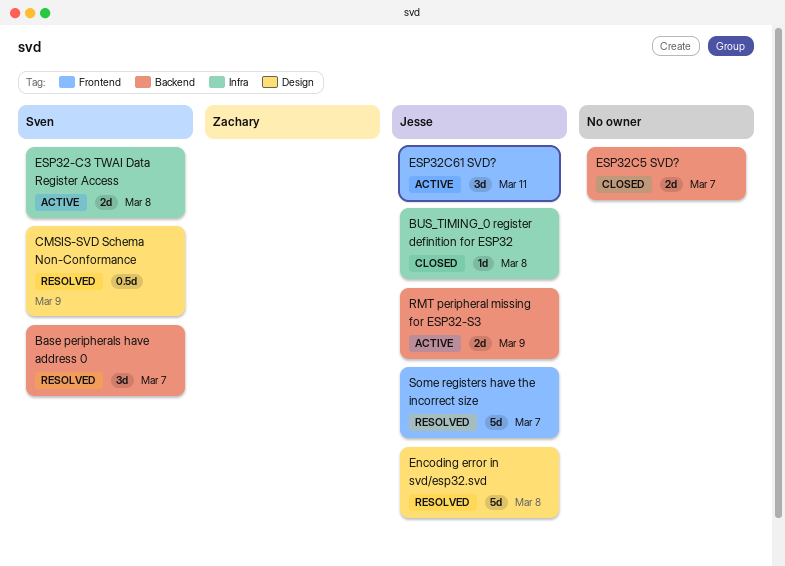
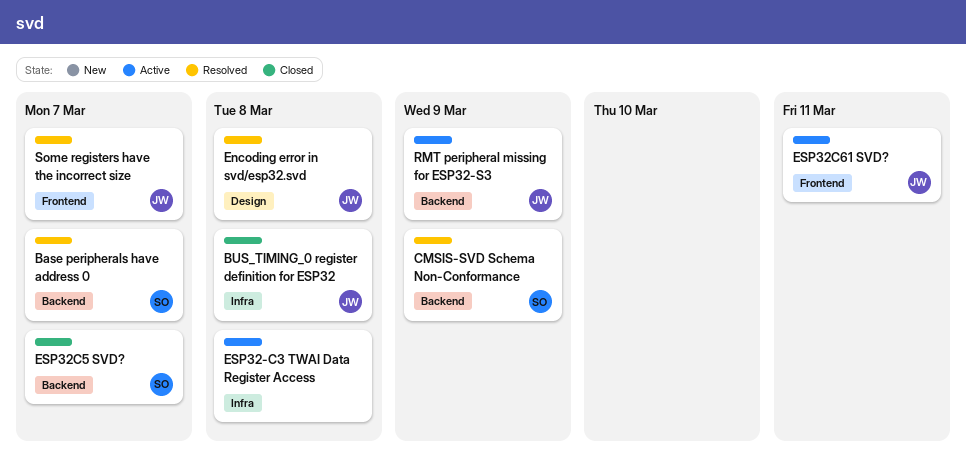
CMSIS-SVD Schema Non-Conformance, label: Design -> Backend
ESP32-C3 TWAI Data Register Access, owner: Sven -> none
ESP32C5 SVD?, owner: none -> Sven

